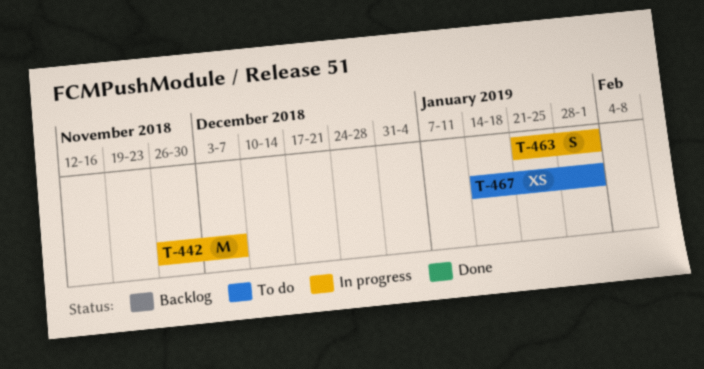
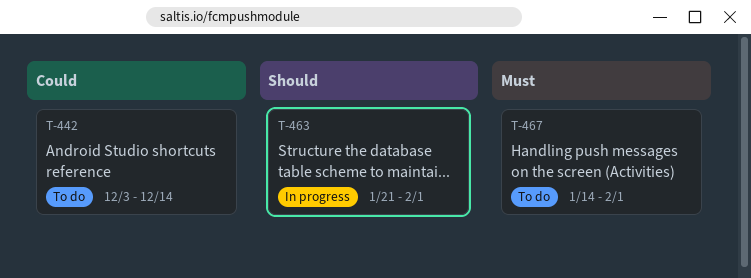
T-442, status: In progress -> To do
T-442, start: Nov 26 -> Dec 3
T-442, due: Dec 7 -> Dec 14

